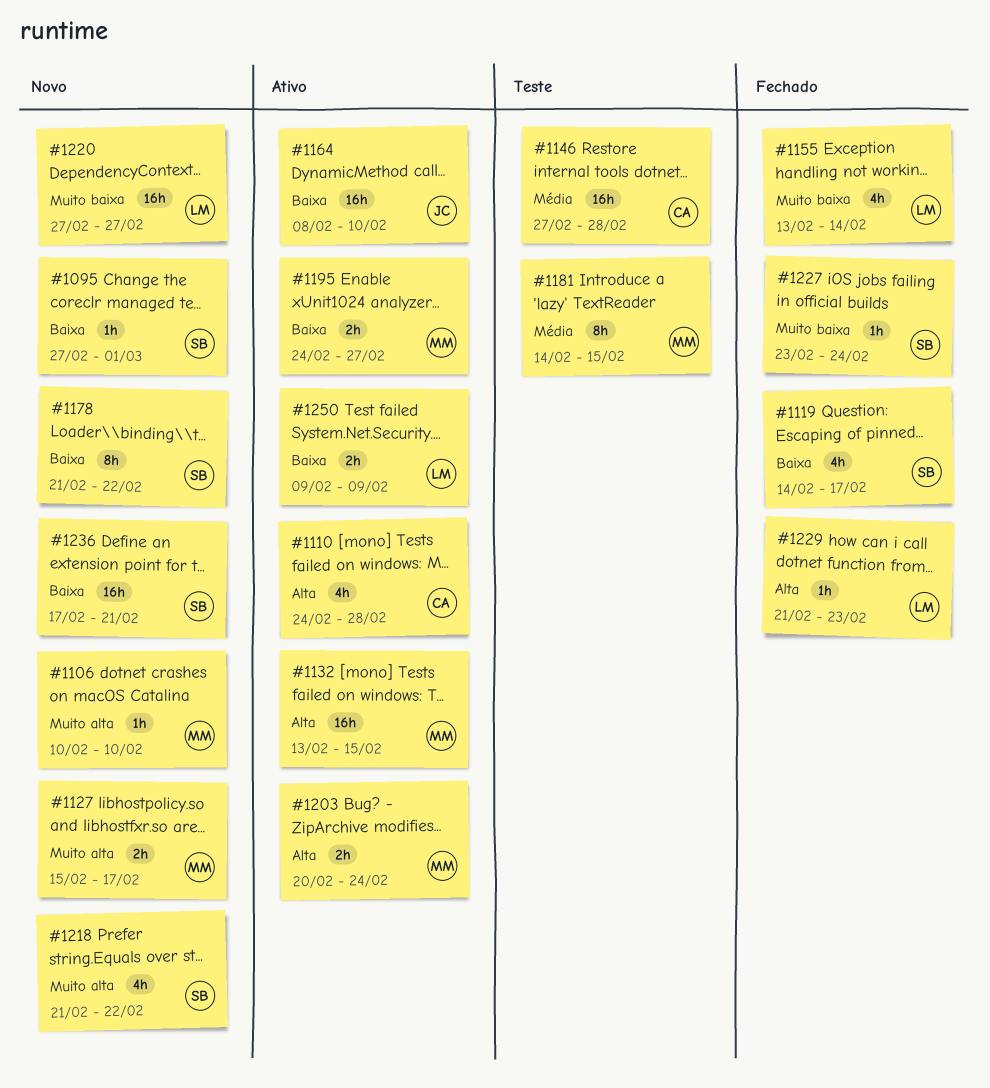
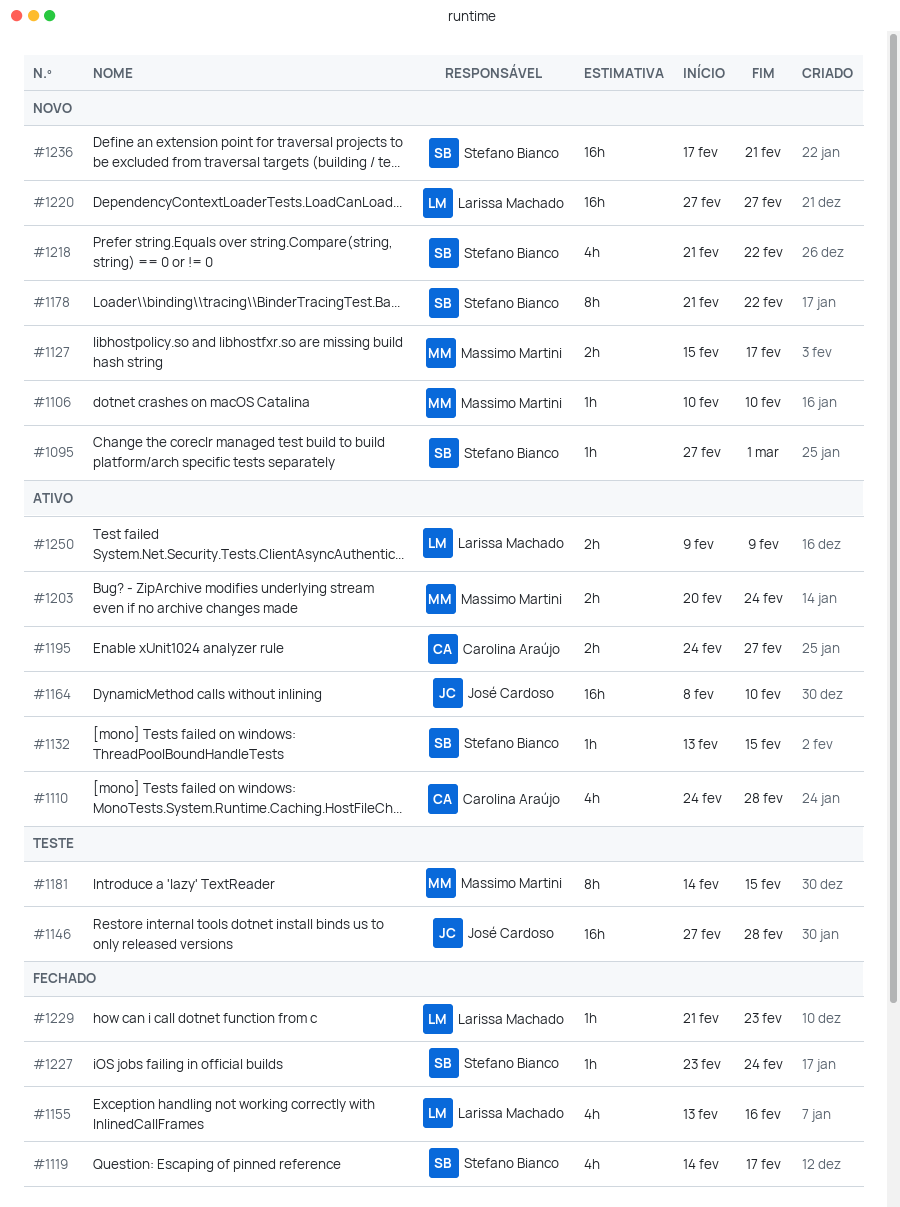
#1132, owner: Massimo Martini -> Stefano Bianco
#1132, estimate: 16h -> 1h
#1146, owner: Carolina Araújo -> José Cardoso
#1155, due: Feb 14 -> Feb 16
#1195, owner: Massimo Martini -> Carolina Araújo

